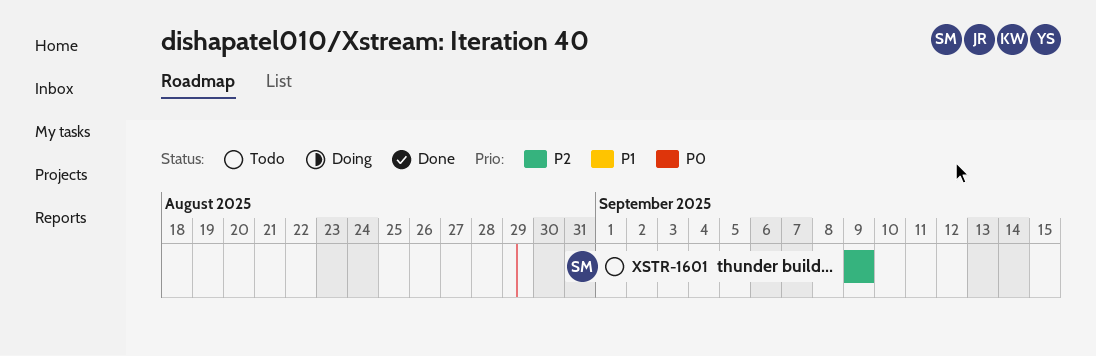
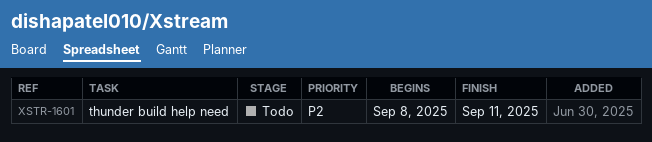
XSTR-1601, start: Sep 9 -> Sep 8
XSTR-1601, due: Sep 9 -> Sep 11

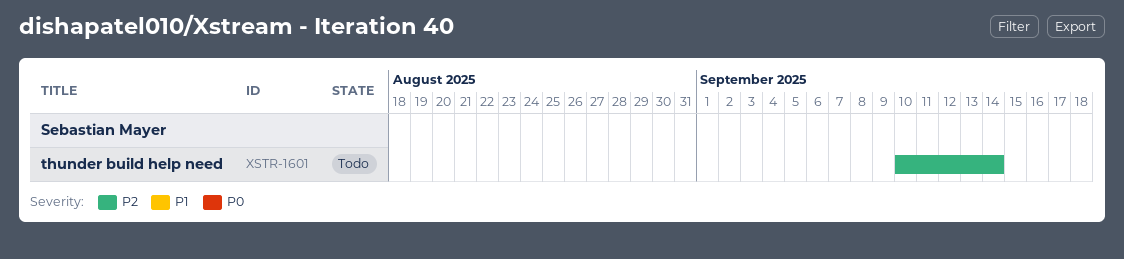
XSTR-1601, start: Sep 8 -> Sep 10
XSTR-1601, due: Sep 11 -> Sep 14

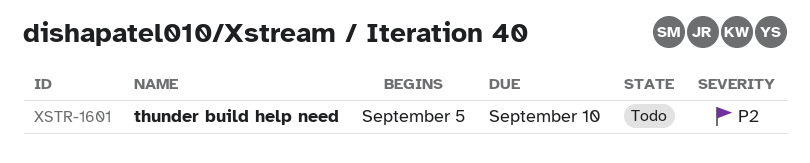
XSTR-1601, start: Sep 10 -> Sep 5
XSTR-1601, due: Sep 14 -> Sep 10

